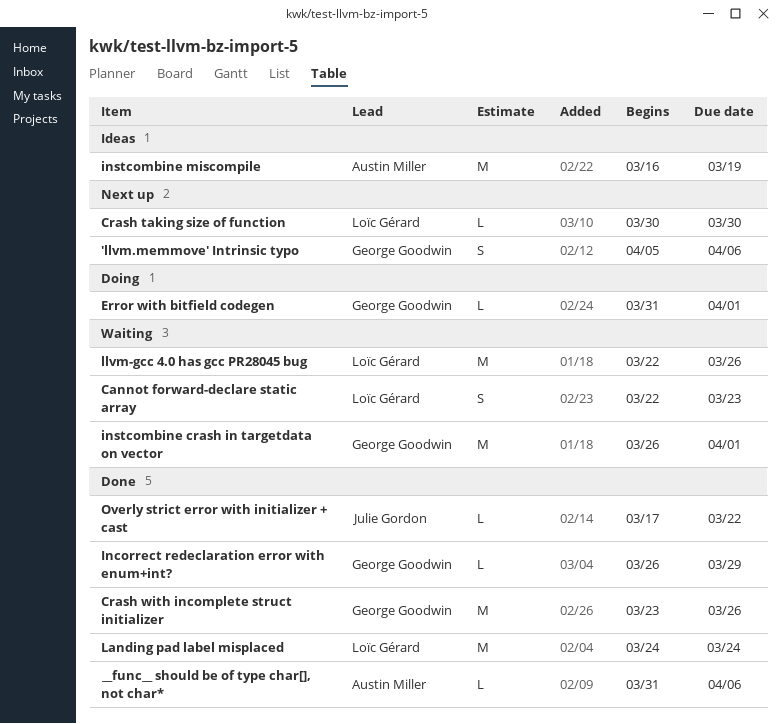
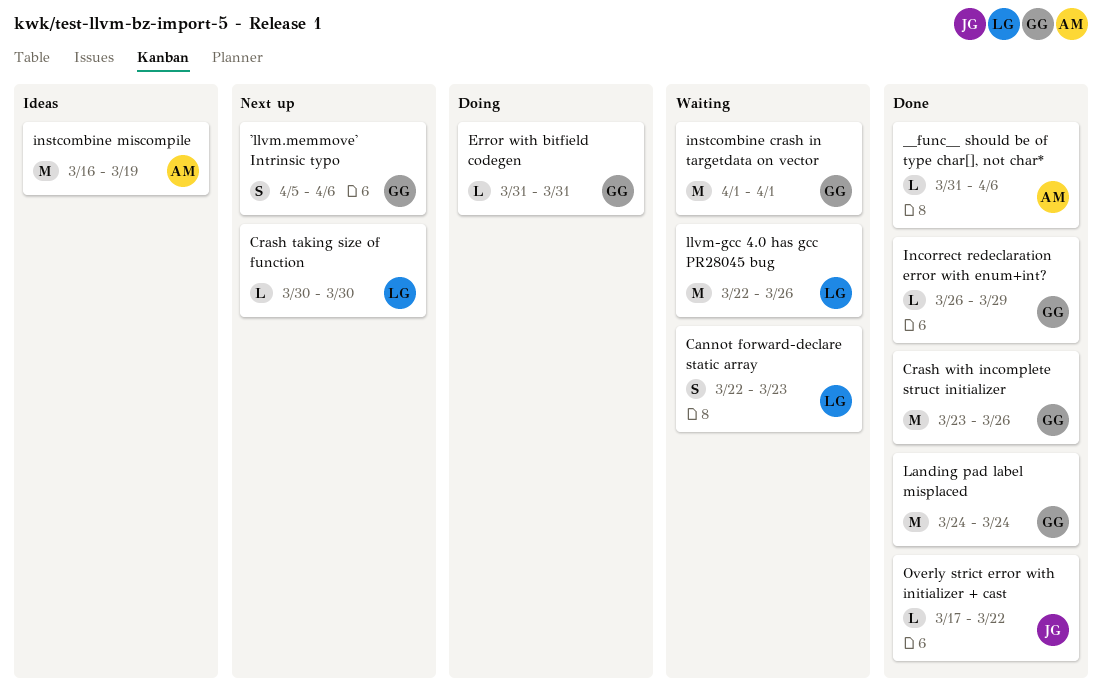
Error with bitfield codegen, due: Apr 1 -> Mar 31
instcombine crash in targetdata on vector, start: Mar 26 -> Apr 1
Landing pad label misplaced, owner: Loïc Gérard -> George Goodwin

